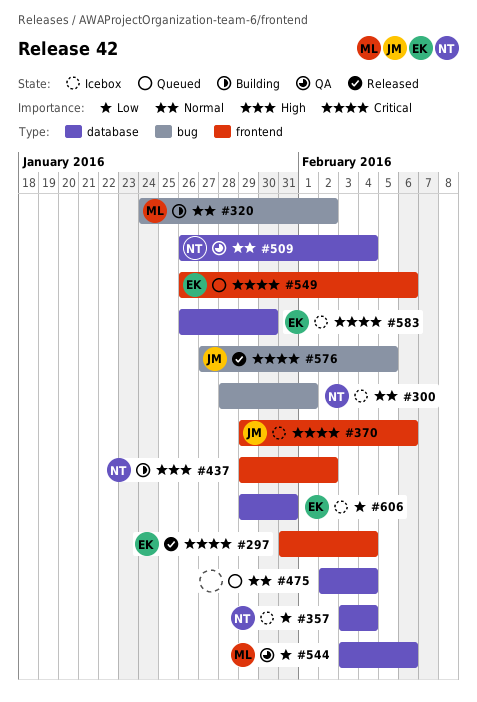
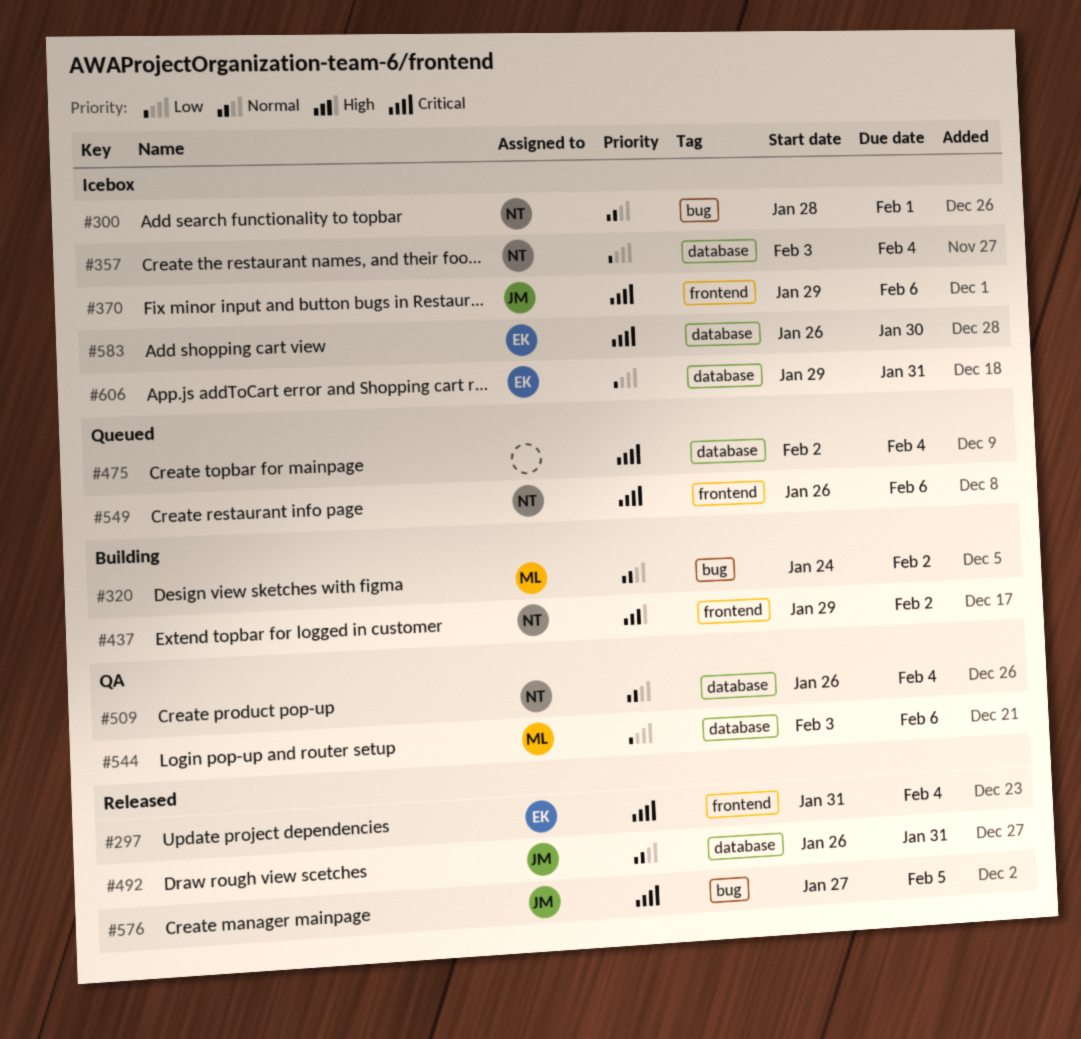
#475, priority: Normal -> Critical
#492: none -> present
#549, owner: EK -> NT

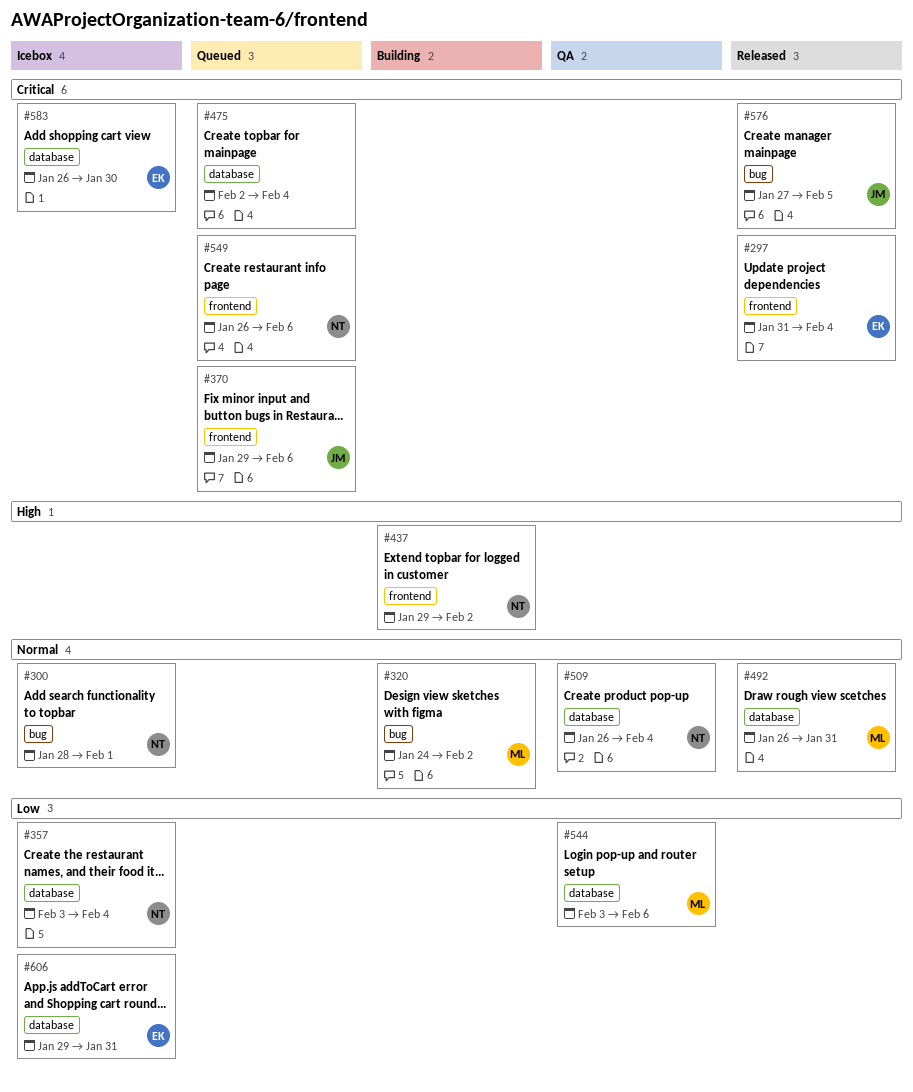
#370, status: Icebox -> Queued
#492, owner: JM -> ML

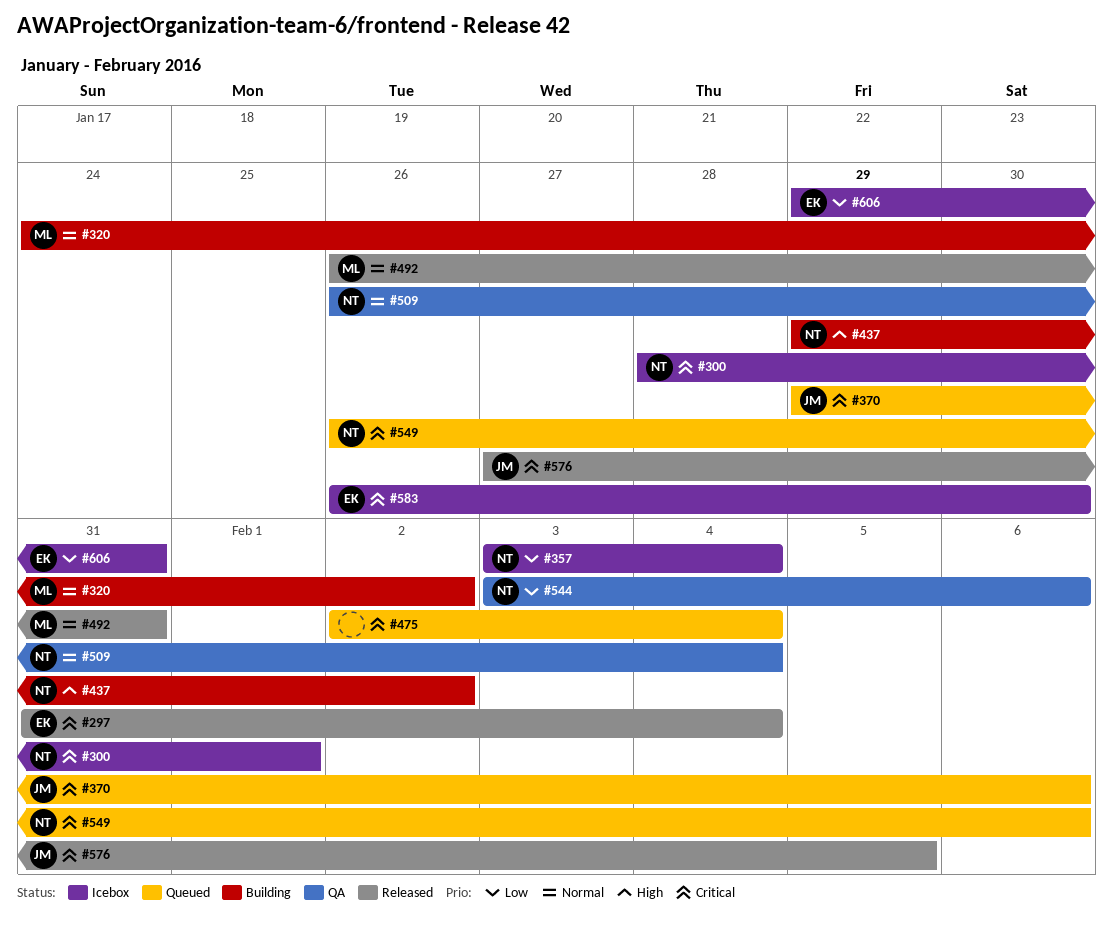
#300, priority: Normal -> Critical
#544, owner: ML -> NT

